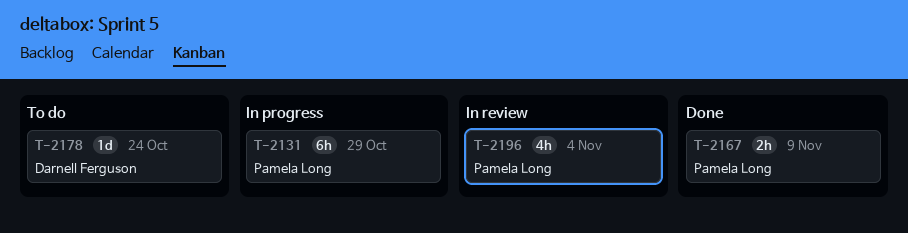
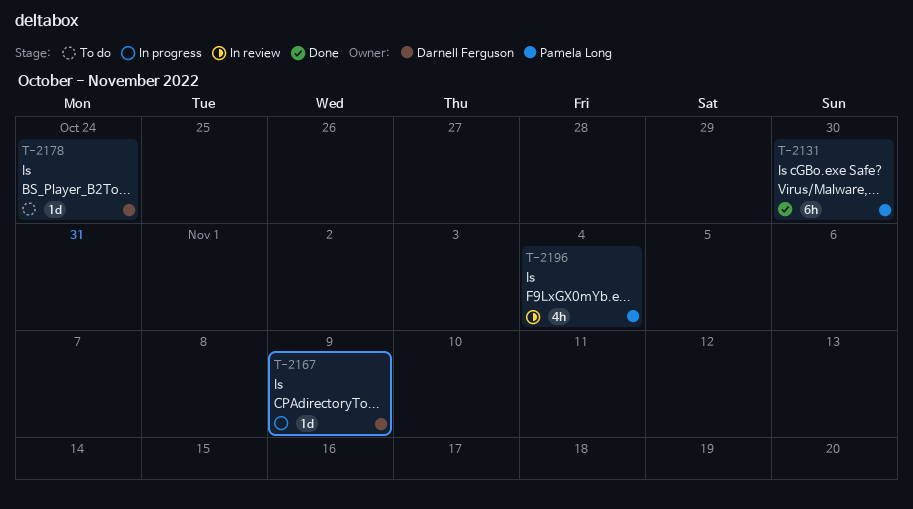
T-2131, status: In progress -> Done
T-2131, due: Oct 29 -> Oct 30
T-2167, status: Done -> In progress
T-2167, owner: Pamela Long -> Darnell Ferguson
T-2167, estimate: 2h -> 1d

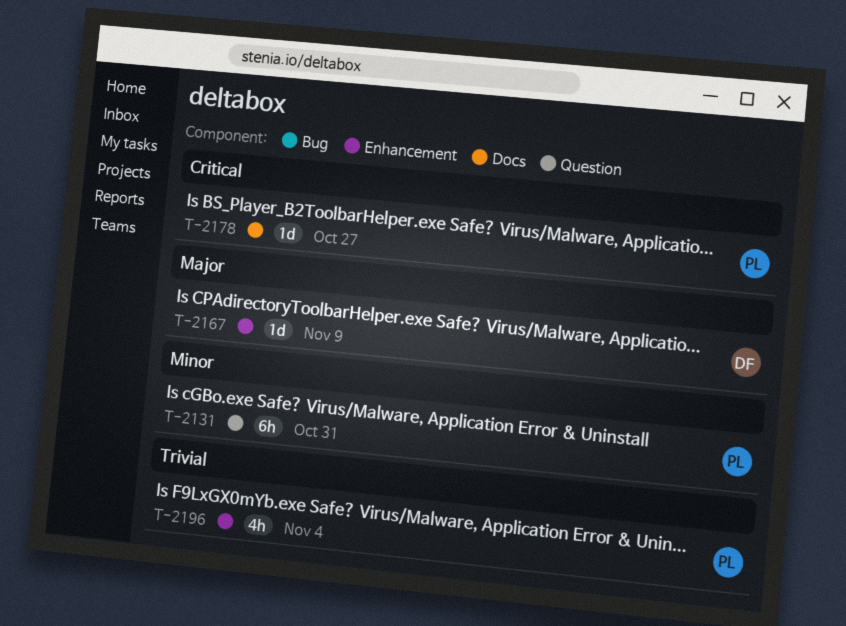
T-2131, due: Oct 30 -> Oct 31
T-2178, owner: Darnell Ferguson -> Pamela Long
T-2178, due: Oct 24 -> Oct 27

